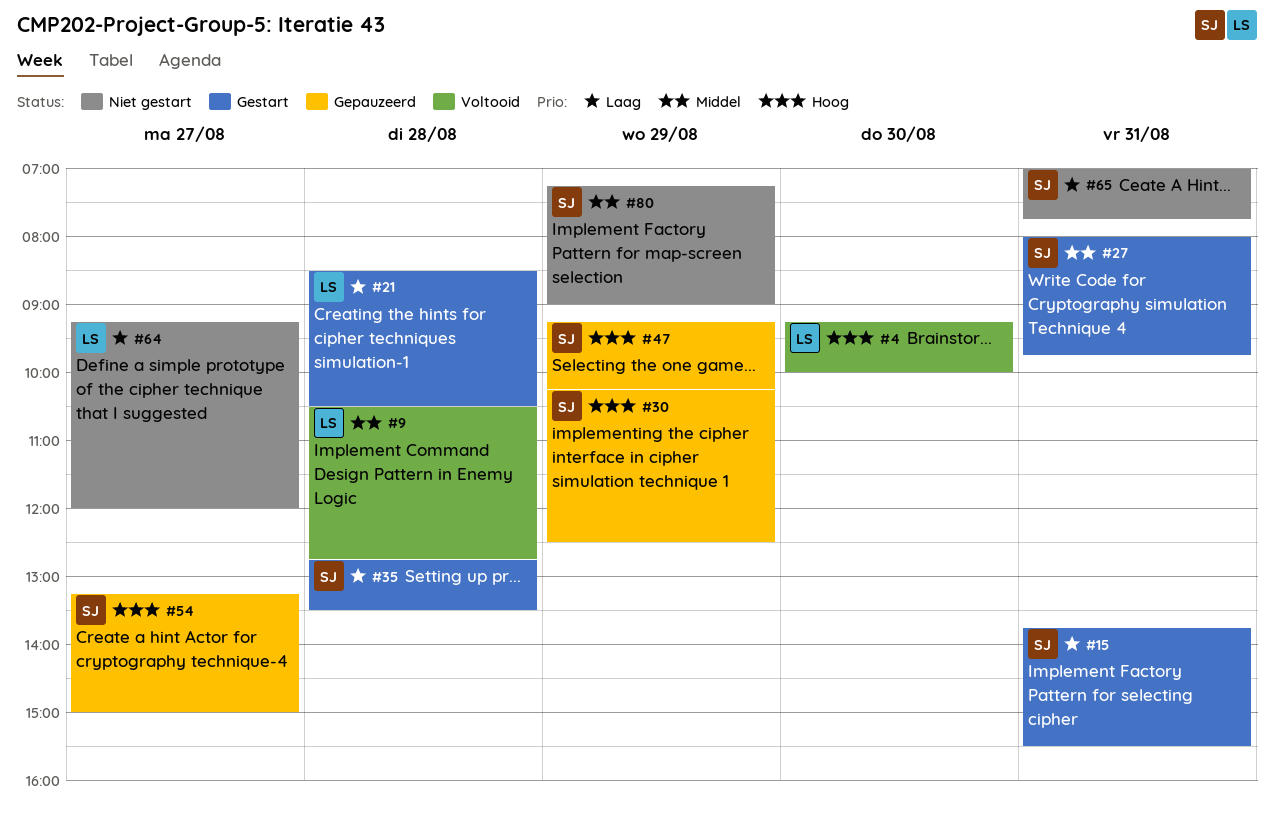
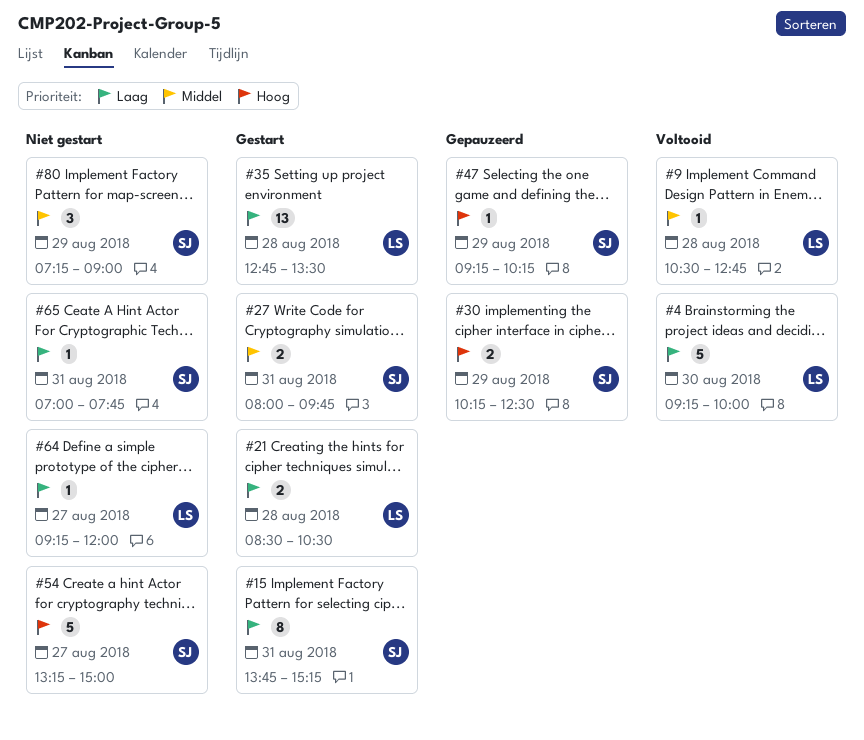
#4, priority: Hoog -> Laag
#15, ends: 15:30 -> 15:15
#35, owner: SJ -> LS
#54, status: Gepauzeerd -> Niet gestart

